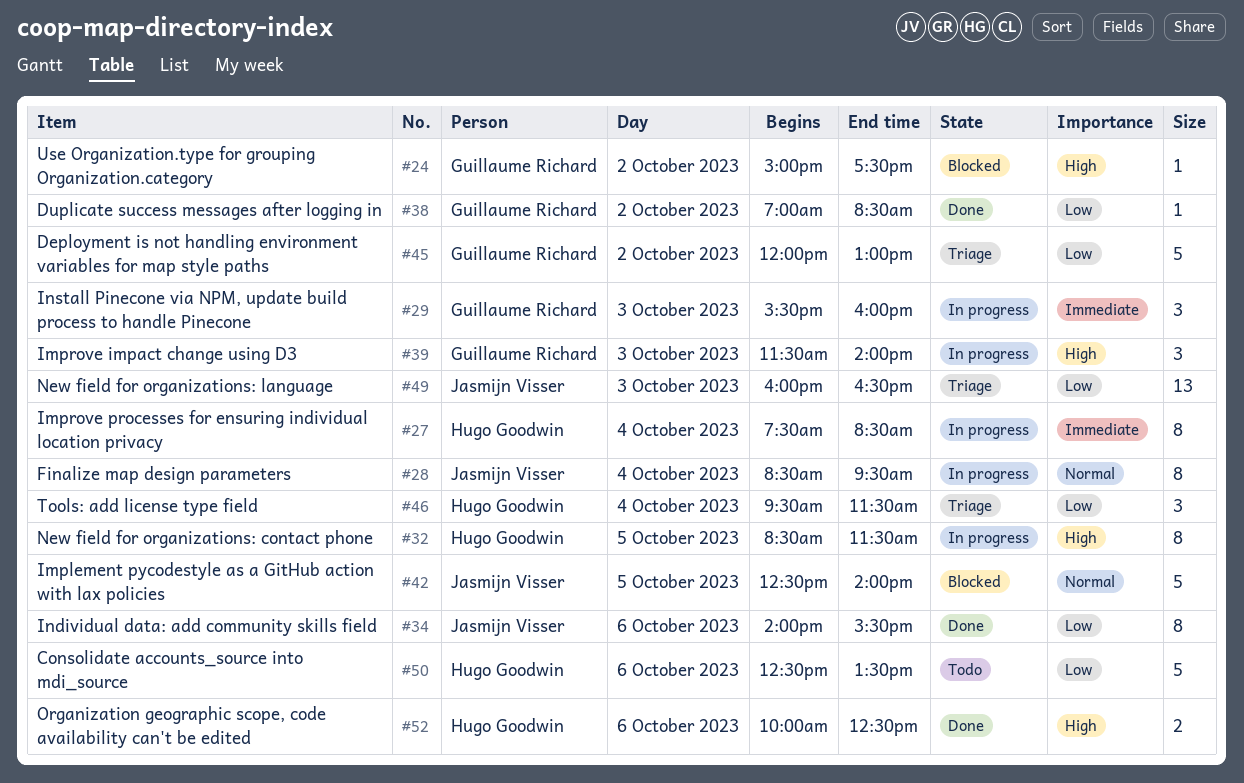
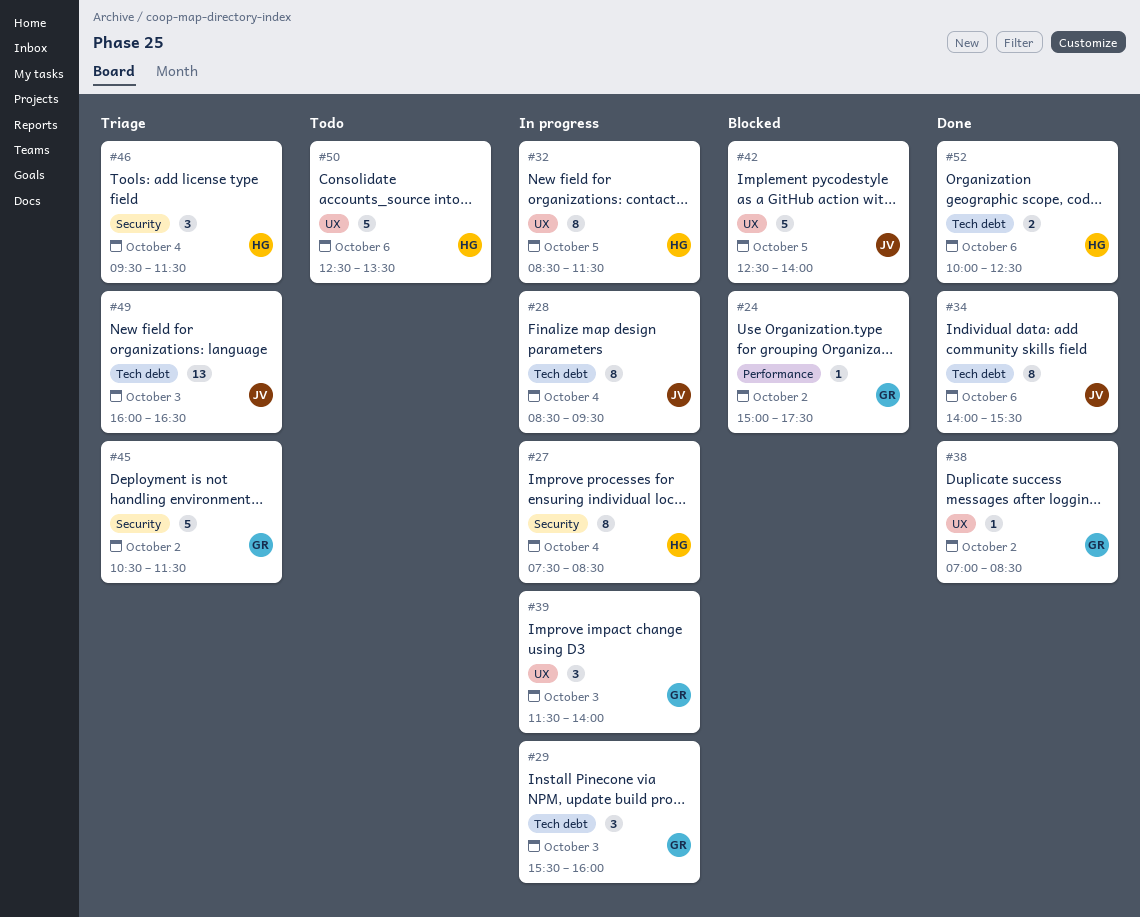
#45, begins: 12:00 -> 10:30
#45, ends: 13:00 -> 11:30

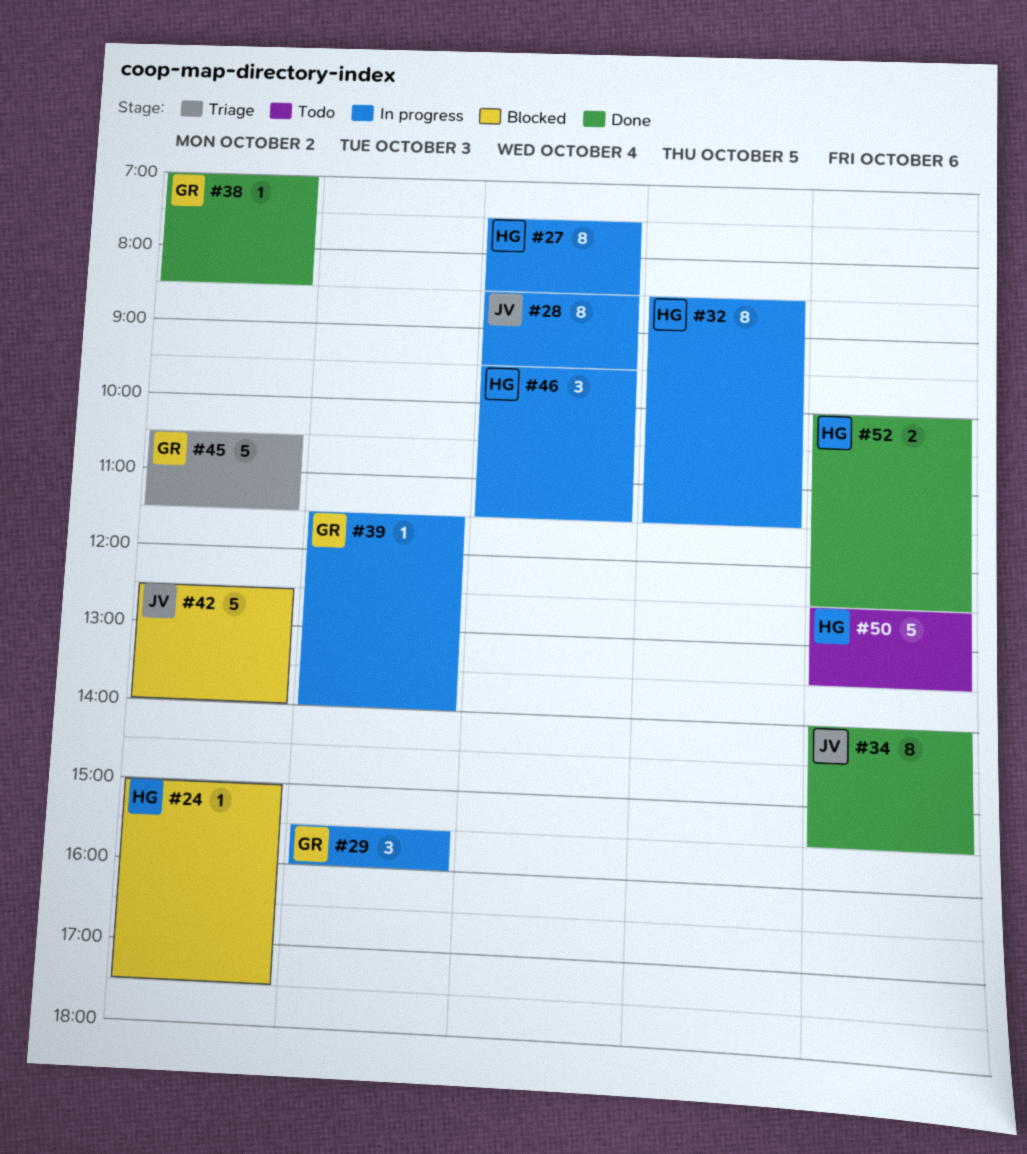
#24, owner: GR -> HG
#39, estimate: 3 -> 1
#42, day: Oct 5 -> Oct 2
#46, status: Triage -> In progress
#49: present -> none

